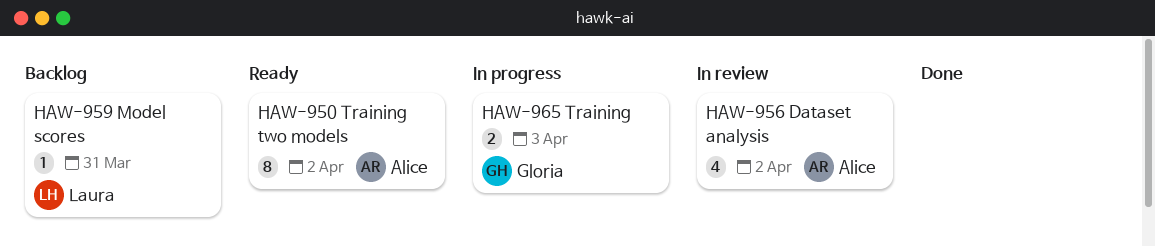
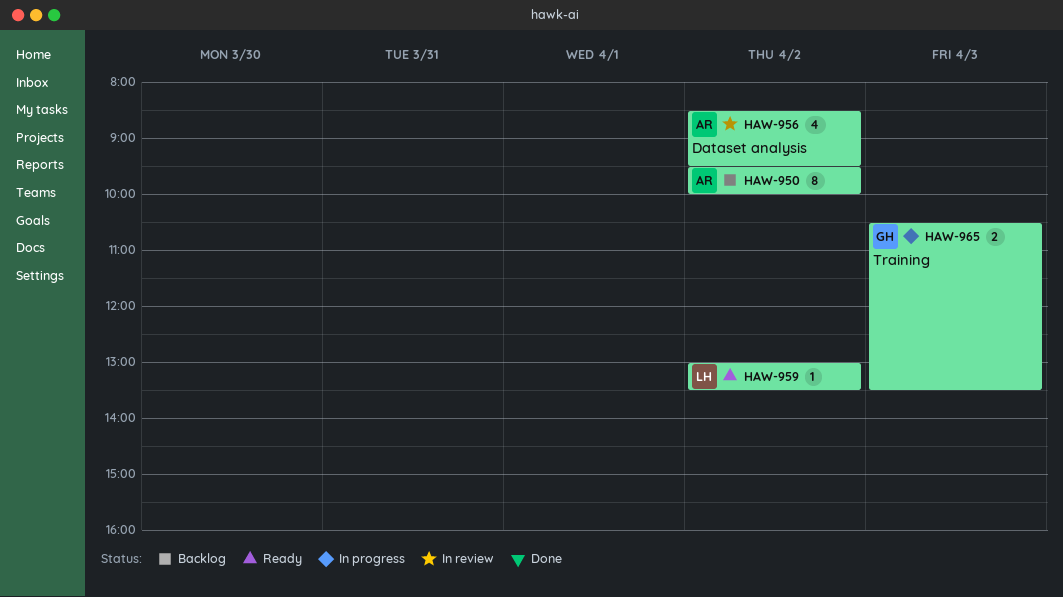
HAW-950, status: Ready -> Backlog
HAW-959, status: Backlog -> Ready
HAW-959, day: Mar 31 -> Apr 2

